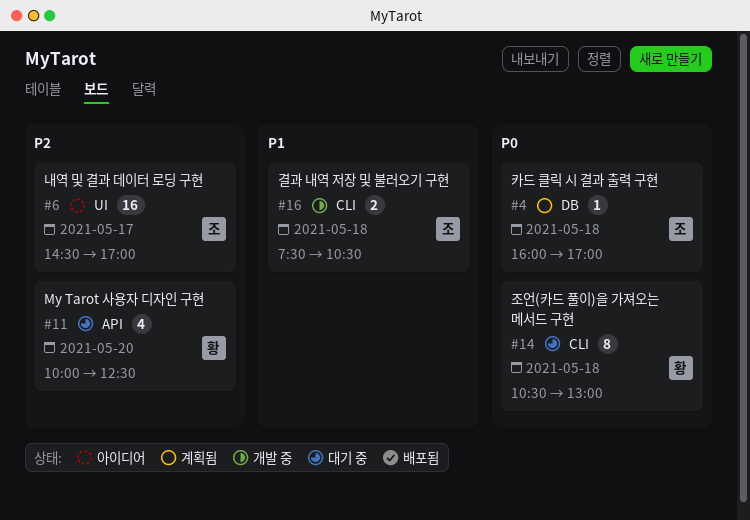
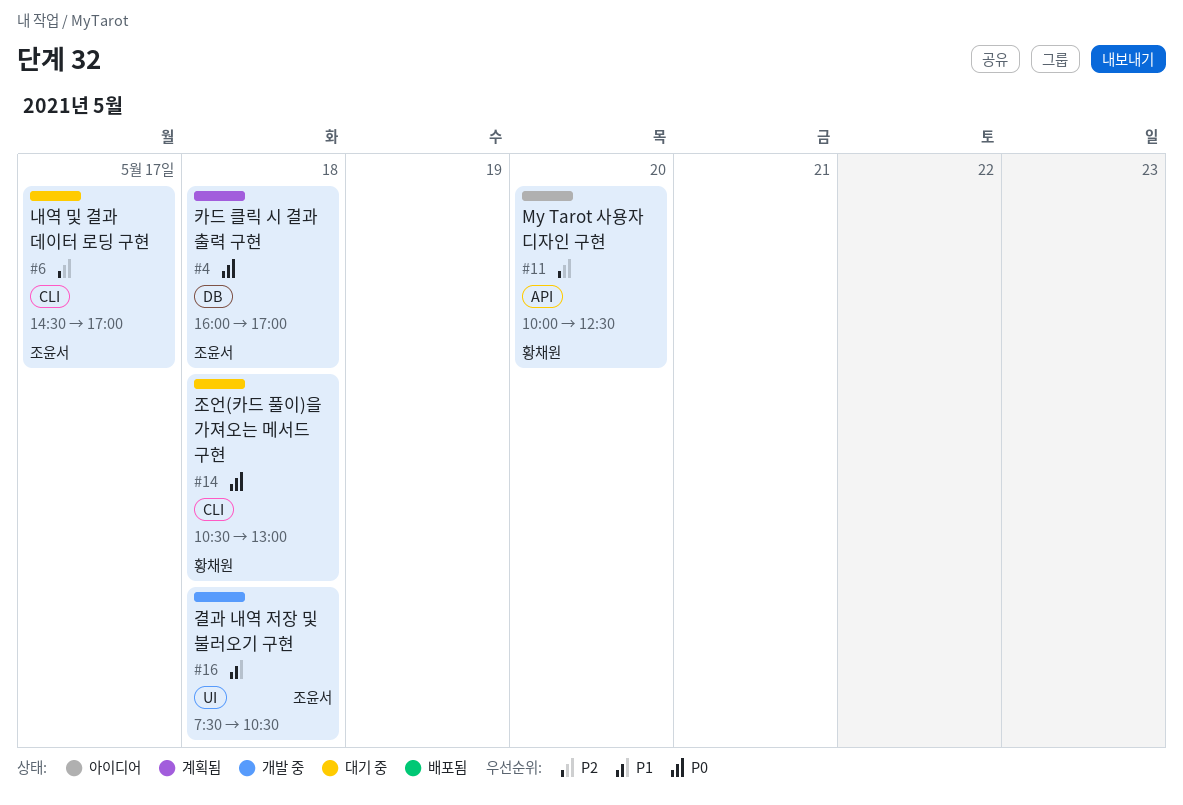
#6, status: 아이디어 -> 대기 중
#6, label: UI -> CLI
#11, status: 대기 중 -> 아이디어
#16, label: CLI -> UI

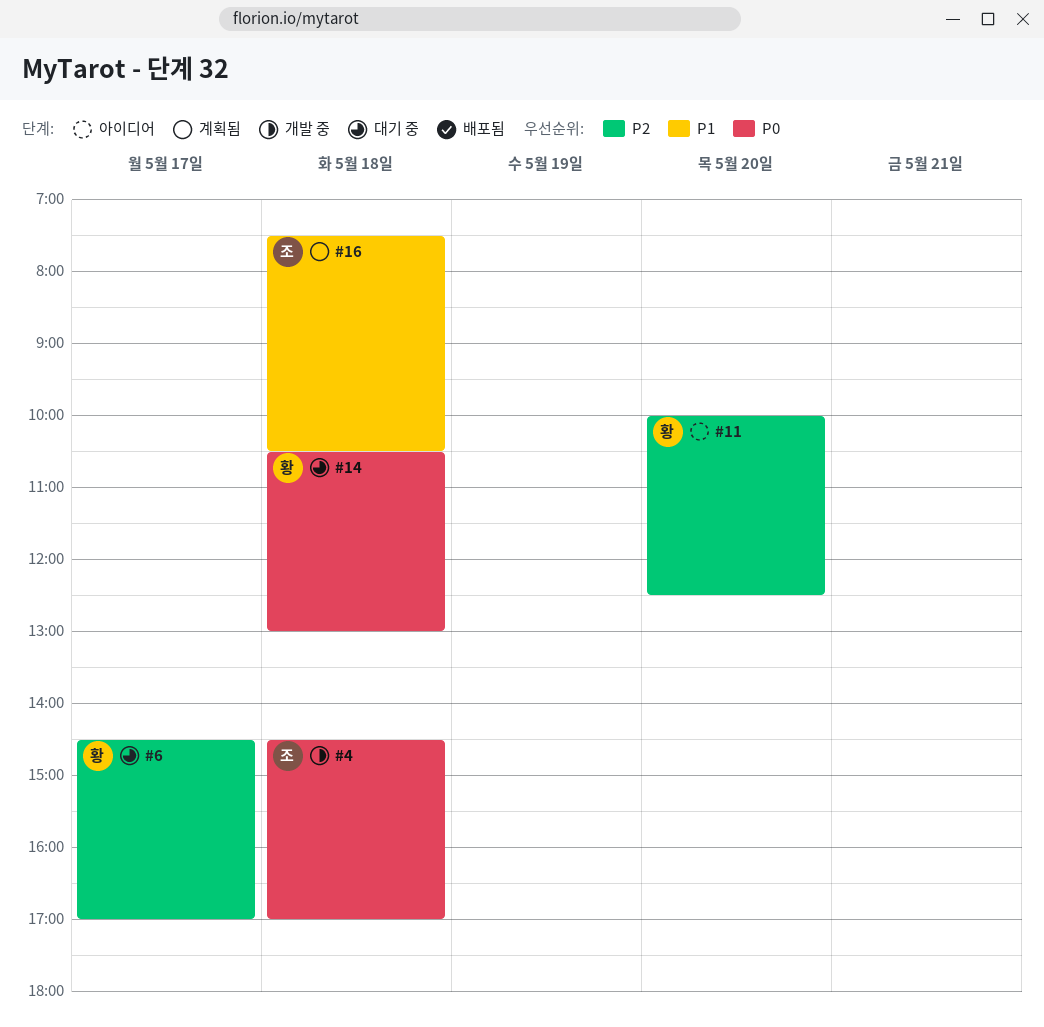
#4, status: 계획됨 -> 개발 중
#4, begins: 16:00 -> 14:30
#6, owner: 조윤서 -> 황채원
#16, status: 개발 중 -> 계획됨

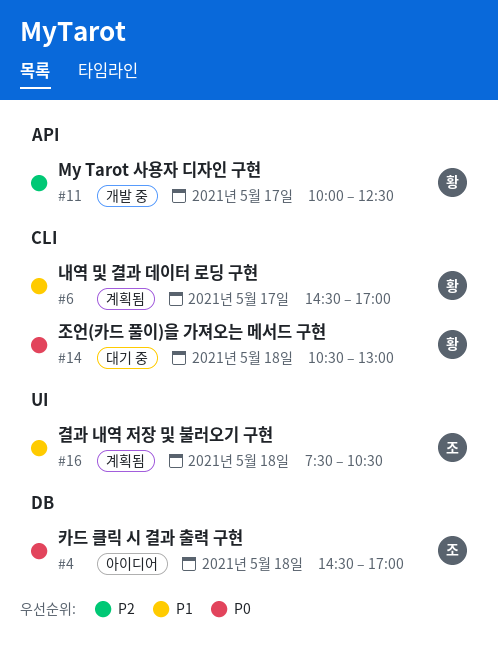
#4, status: 개발 중 -> 아이디어
#6, status: 대기 중 -> 계획됨
#6, priority: P2 -> P1
#11, status: 아이디어 -> 개발 중
#11, day: May 20 -> May 17

